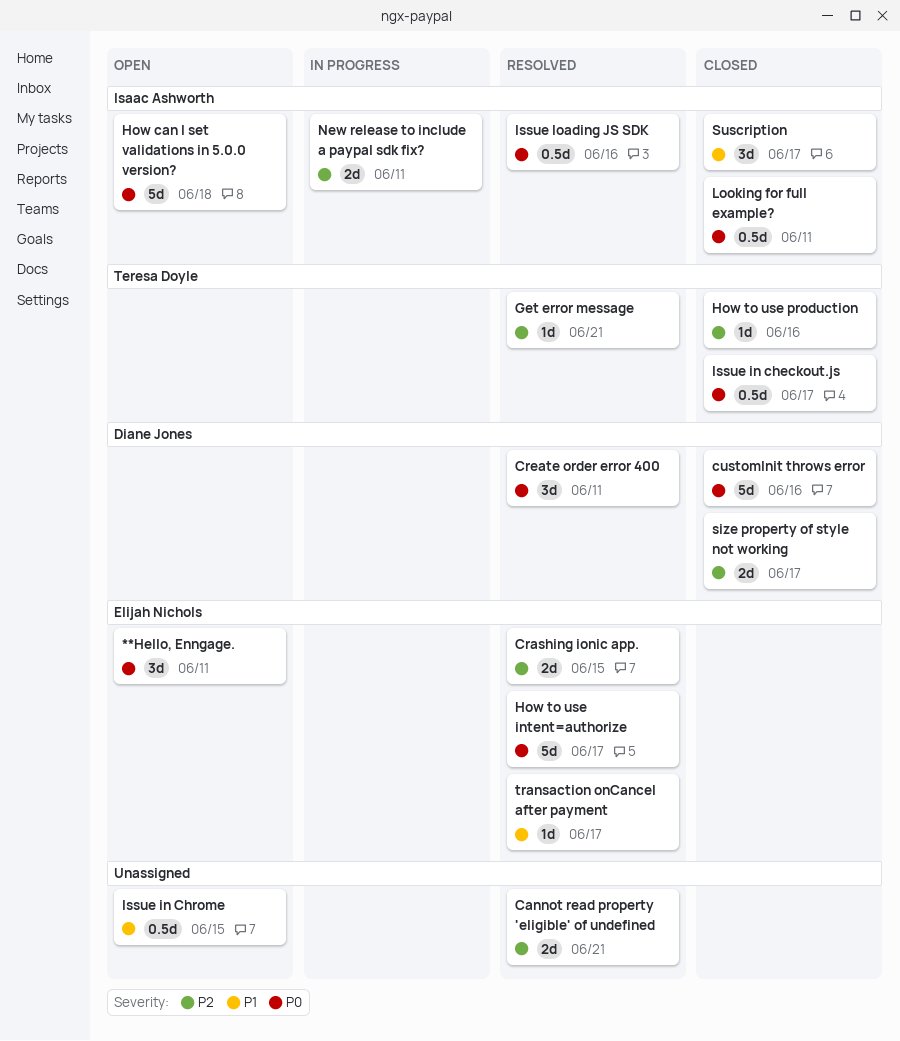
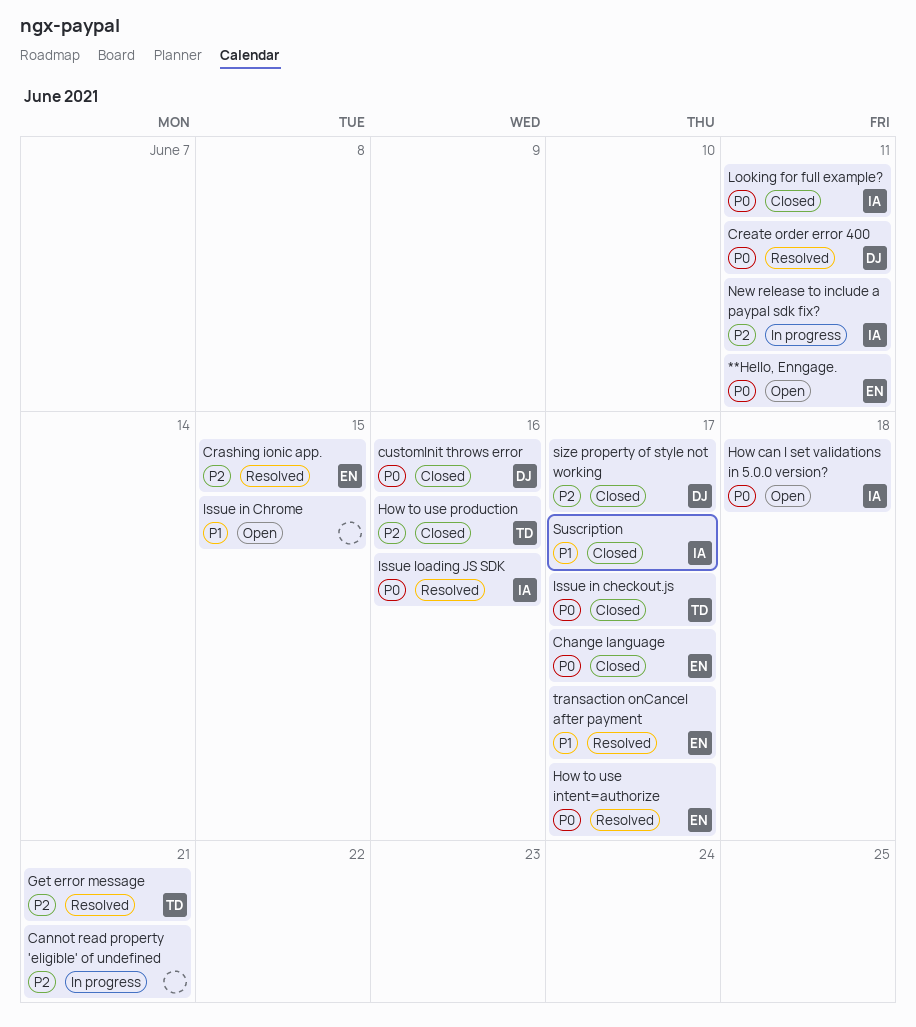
Cannot read property 'eligible' of undefined, status: Resolved -> In progress
Change language: none -> present

